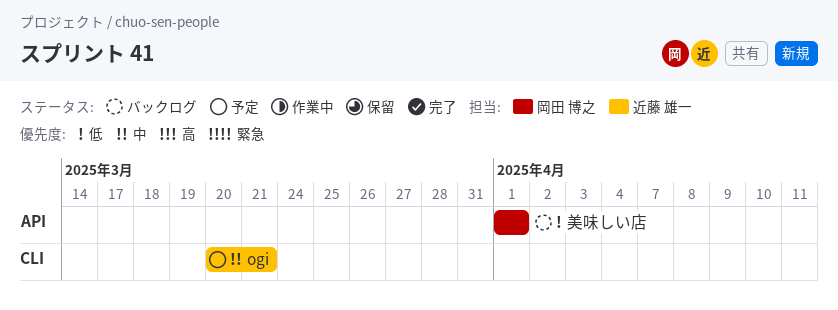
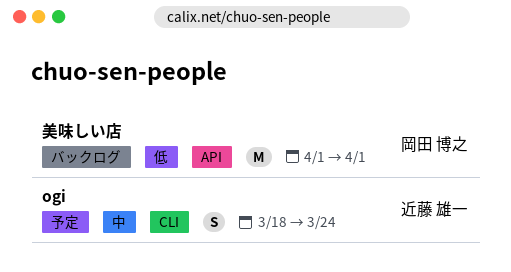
ogi, start: Mar 20 -> Mar 18
ogi, due: Mar 21 -> Mar 24

